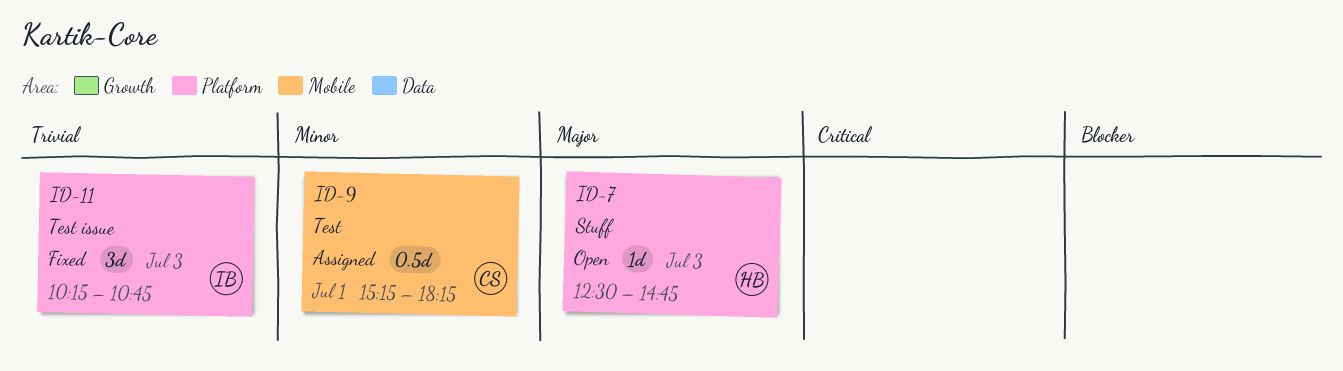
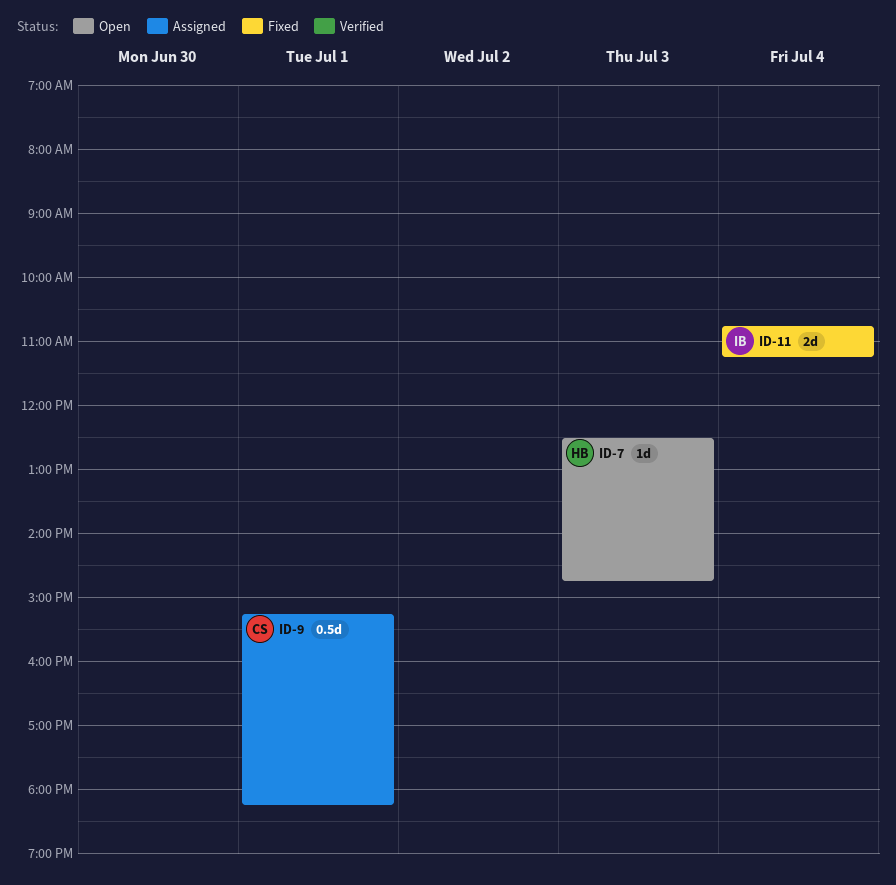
ID-11, estimate: 3d -> 2d
ID-11, day: Jul 3 -> Jul 4
ID-11, begins: 10:15 -> 10:45
ID-11, ends: 10:45 -> 11:15

